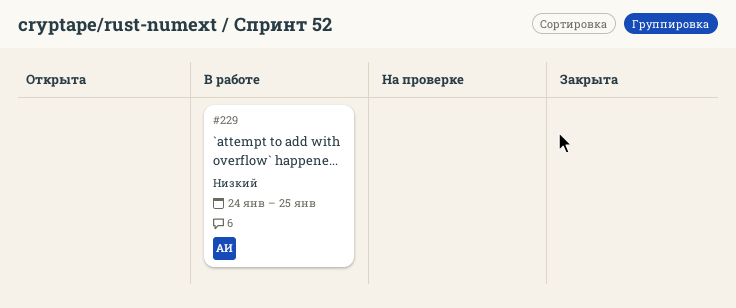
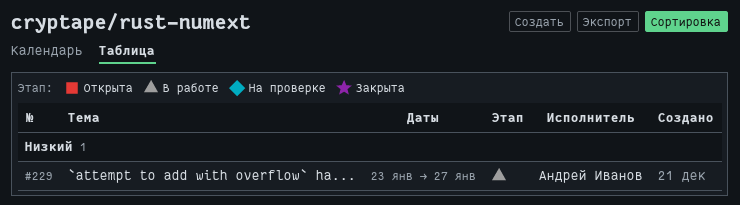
#229, start: Jan 24 -> Jan 23
#229, due: Jan 25 -> Jan 27

